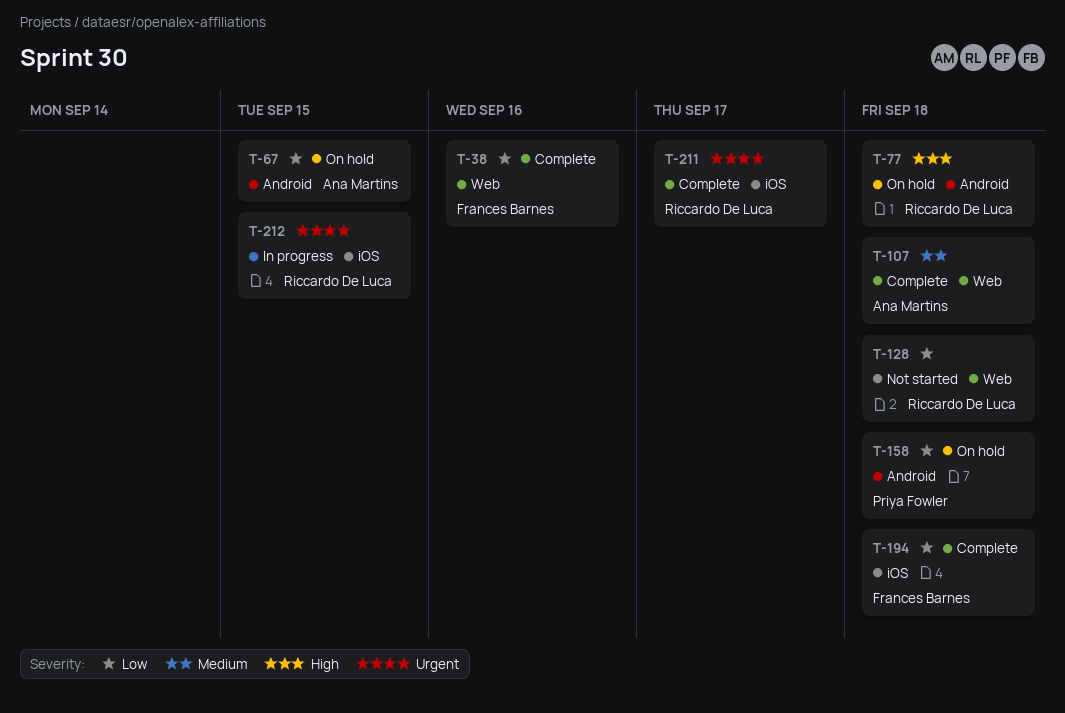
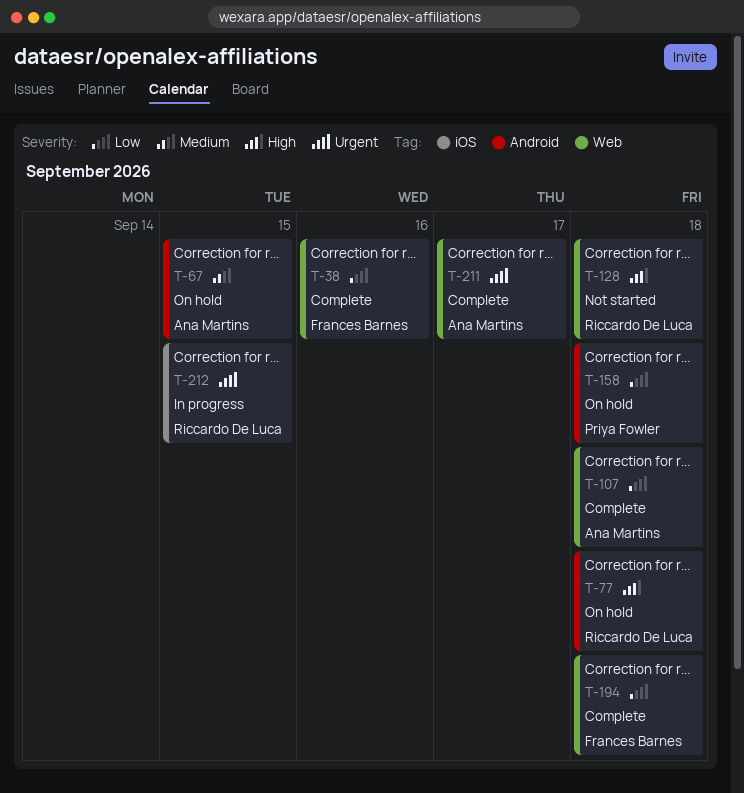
T-67, priority: Low -> Medium
T-107, priority: Medium -> Low
T-128, priority: Low -> High
T-194, label: iOS -> Web
T-211, owner: Riccardo De Luca -> Ana Martins
T-211, label: iOS -> Web

